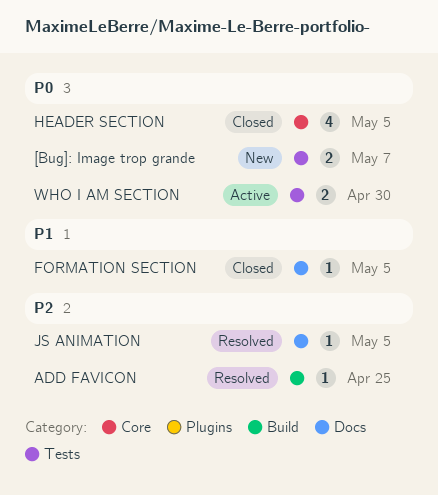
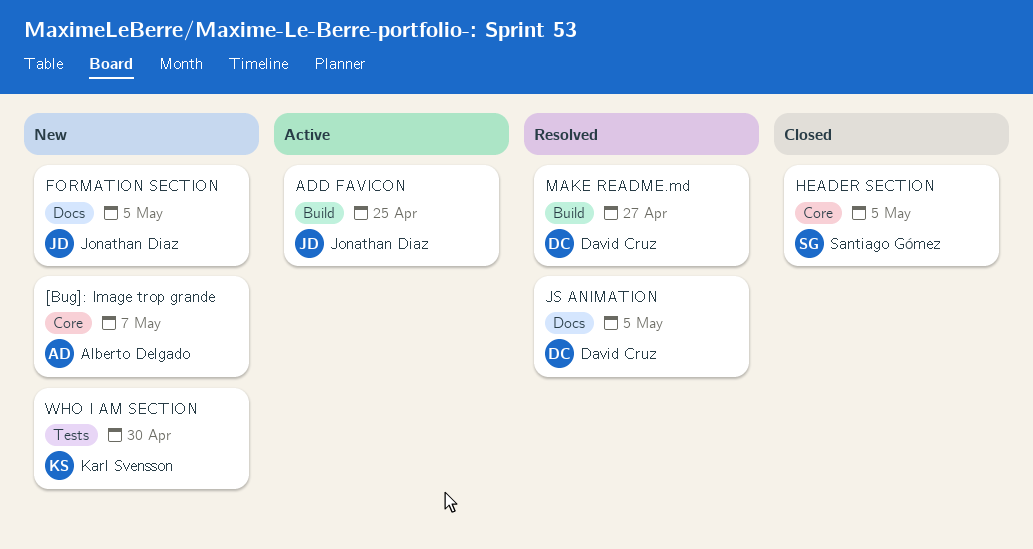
[Bug]: Image trop grande, label: Tests -> Core
ADD FAVICON, status: Resolved -> Active
FORMATION SECTION, status: Closed -> New
MAKE README.md: none -> present
WHO I AM SECTION, status: Active -> New

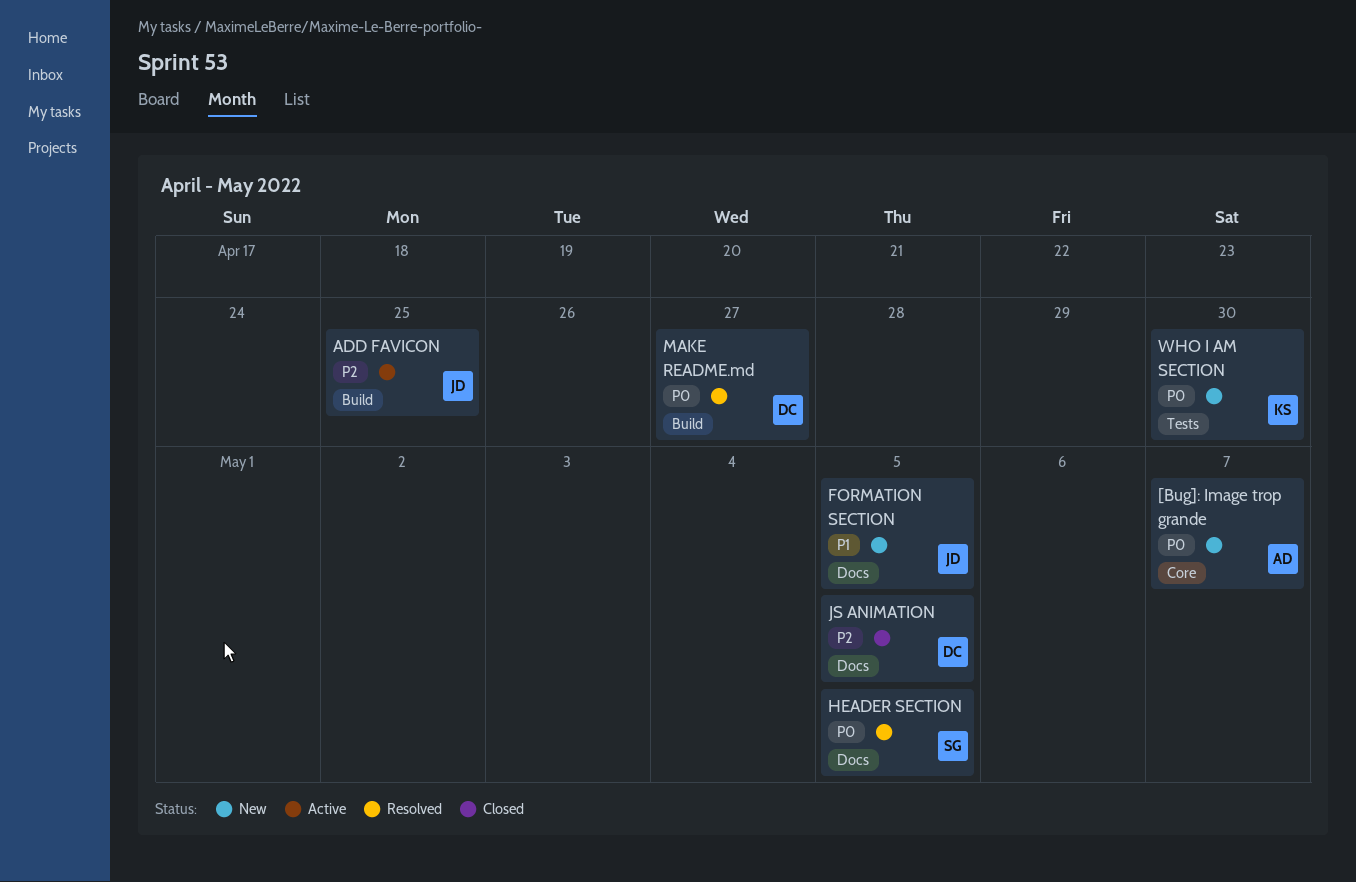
HEADER SECTION, status: Closed -> Resolved
HEADER SECTION, label: Core -> Docs
JS ANIMATION, status: Resolved -> Closed

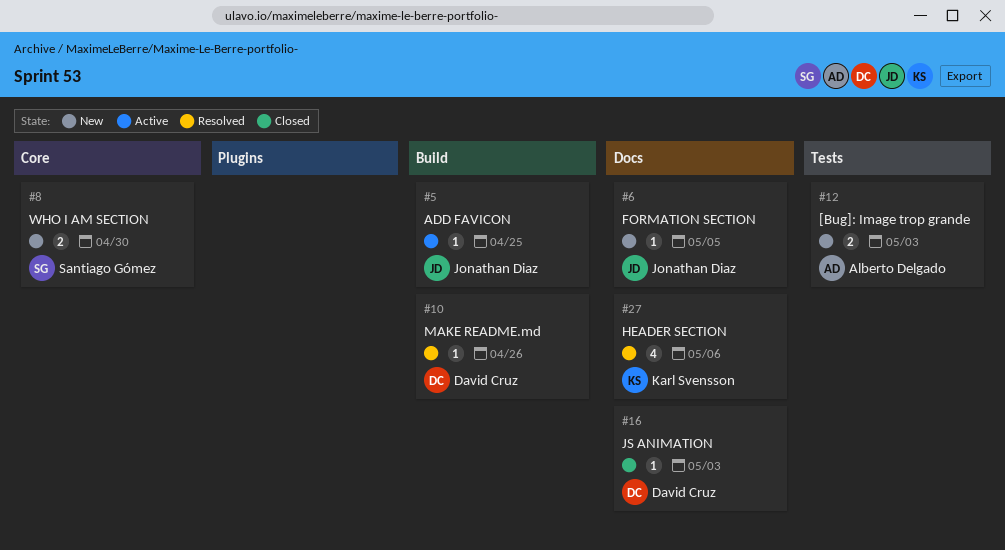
[Bug]: Image trop grande, label: Core -> Tests
[Bug]: Image trop grande, due: May 7 -> May 3
HEADER SECTION, owner: Santiago Gómez -> Karl Svensson
HEADER SECTION, due: May 5 -> May 6
JS ANIMATION, due: May 5 -> May 3
MAKE README.md, due: Apr 27 -> Apr 26
WHO I AM SECTION, owner: Karl Svensson -> Santiago Gómez
WHO I AM SECTION, label: Tests -> Core

